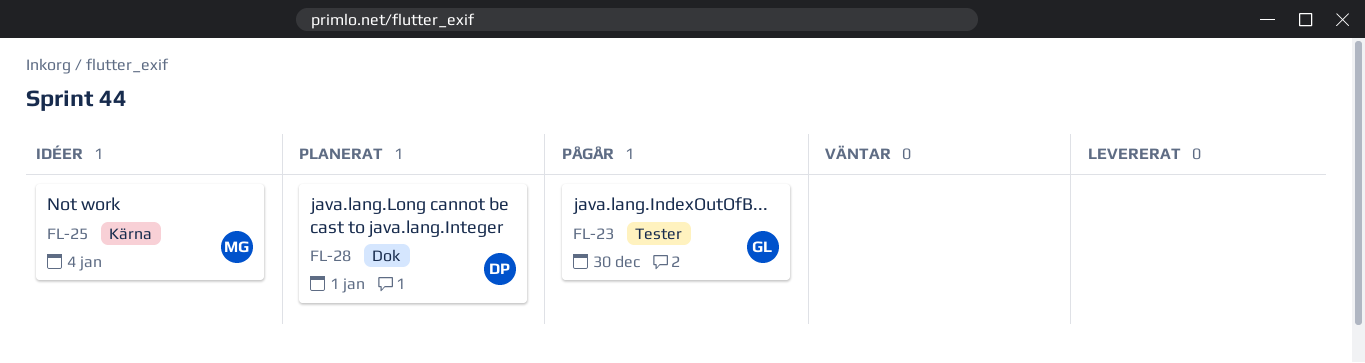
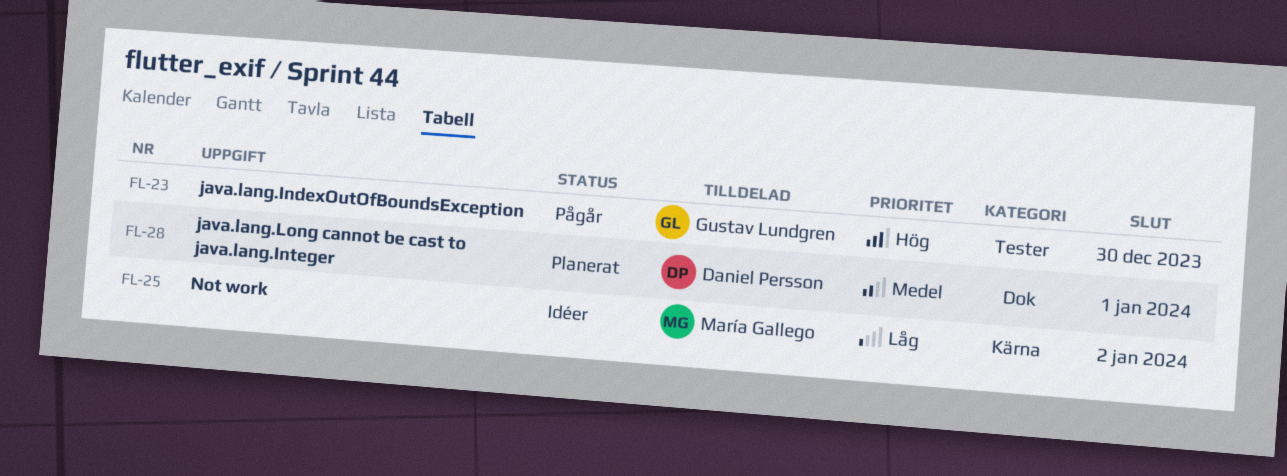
FL-25, due: Jan 4 -> Jan 2

